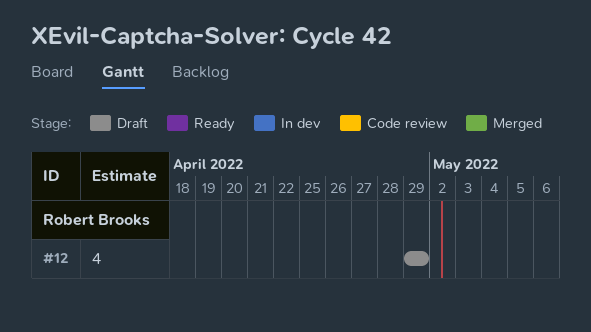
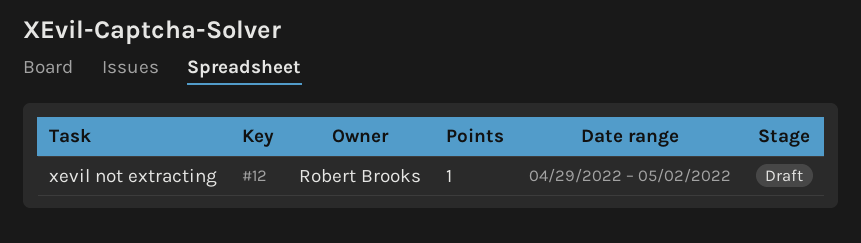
#12, estimate: 4 -> 1
#12, due: Apr 29 -> May 2

